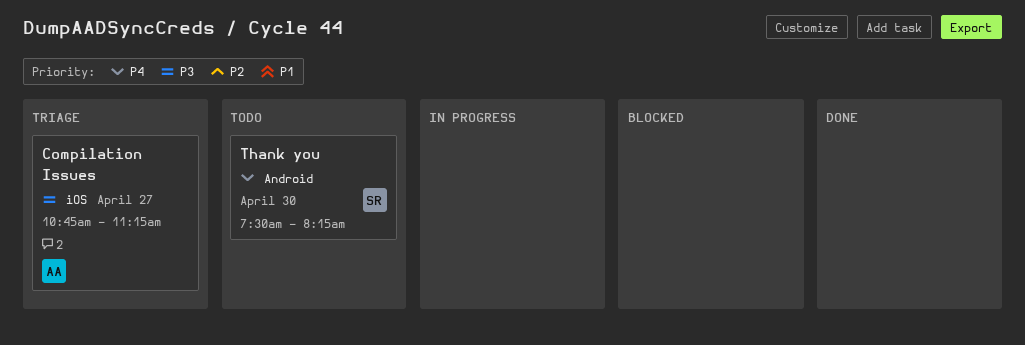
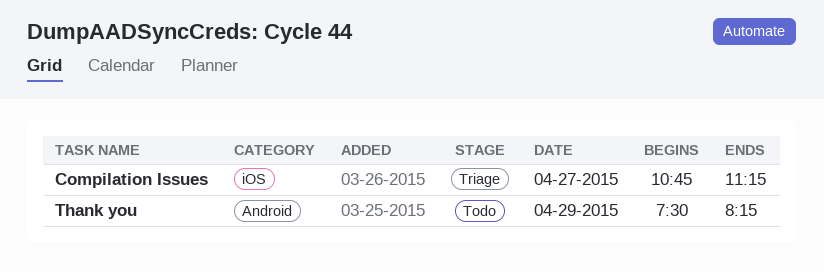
Thank you, day: Apr 30 -> Apr 29

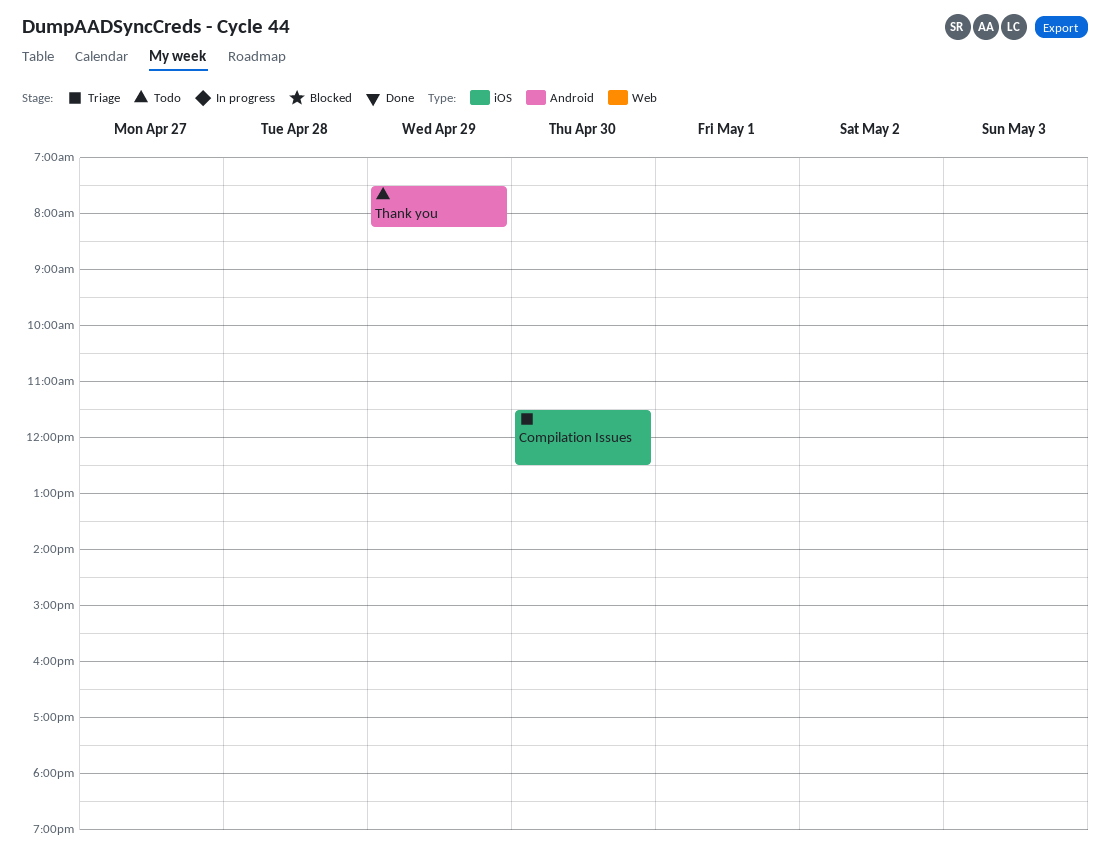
Compilation Issues, day: Apr 27 -> Apr 30
Compilation Issues, begins: 10:45 -> 11:30
Compilation Issues, ends: 11:15 -> 12:30

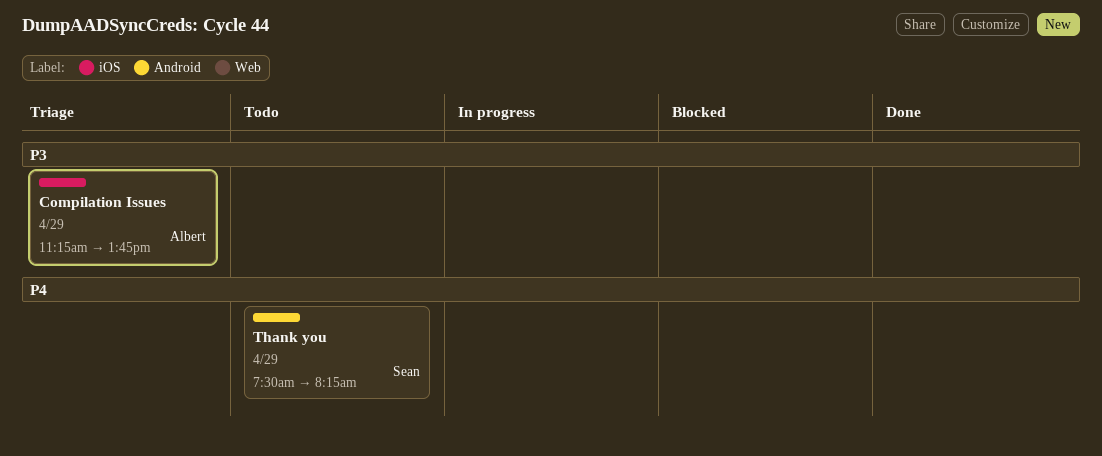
Compilation Issues, day: Apr 30 -> Apr 29
Compilation Issues, begins: 11:30 -> 11:15
Compilation Issues, ends: 12:30 -> 13:45

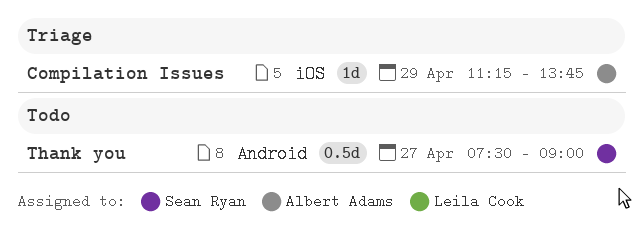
Thank you, day: Apr 29 -> Apr 27
Thank you, ends: 08:15 -> 09:00

